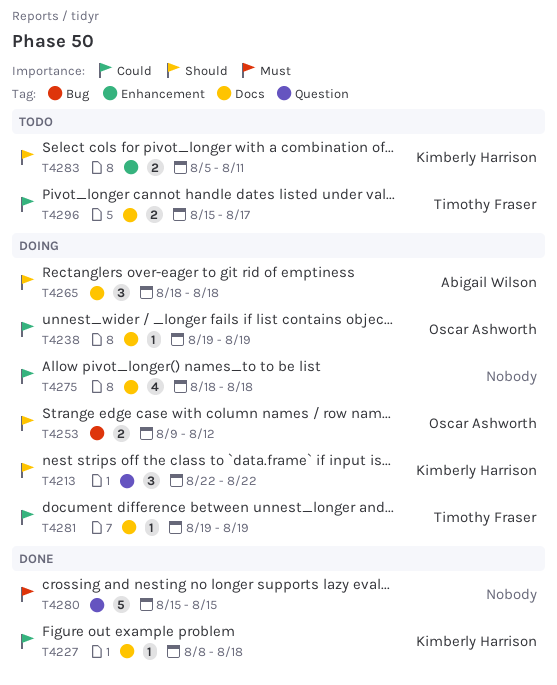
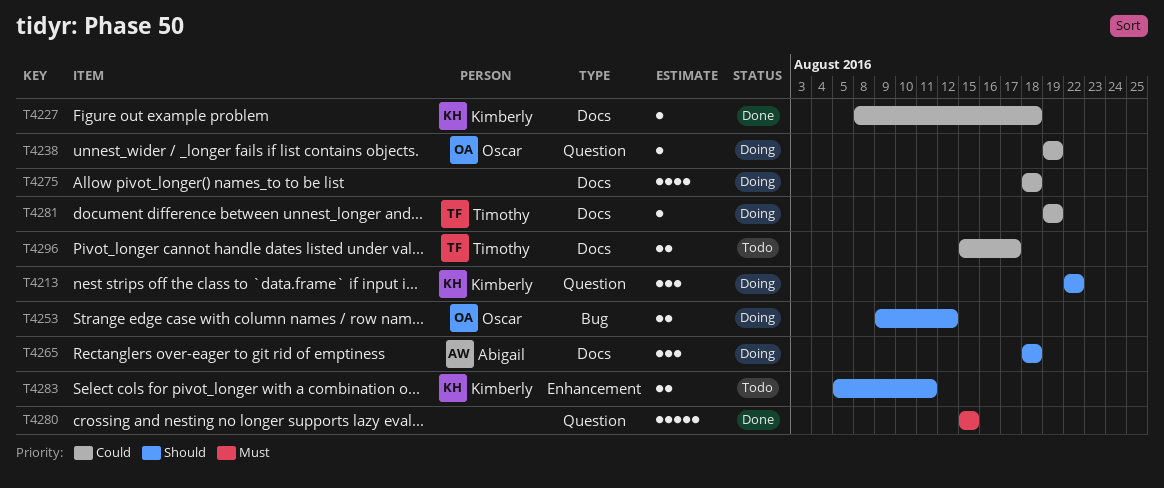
T4238, label: Docs -> Question

